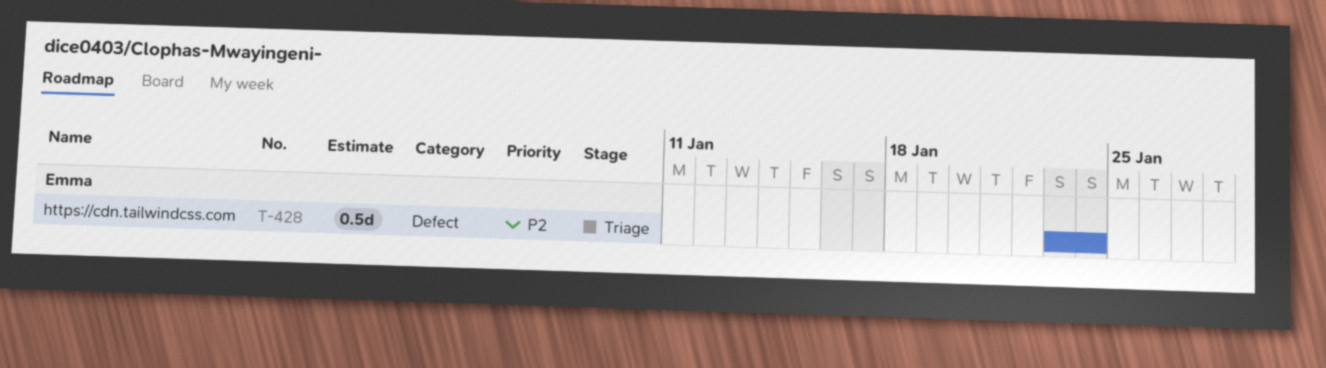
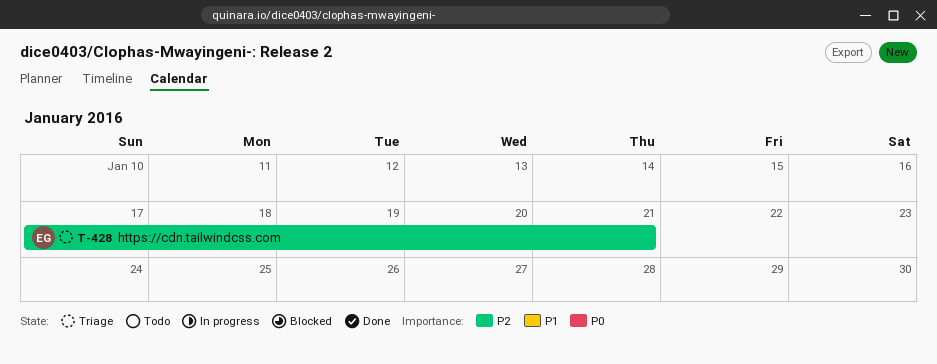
T-428, start: Jan 23 -> Jan 17
T-428, due: Jan 24 -> Jan 21

